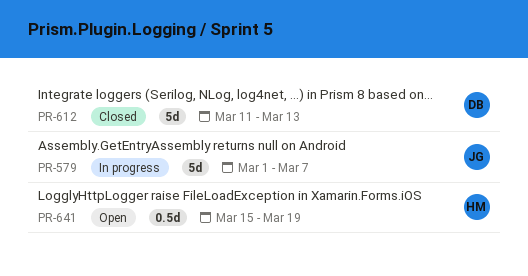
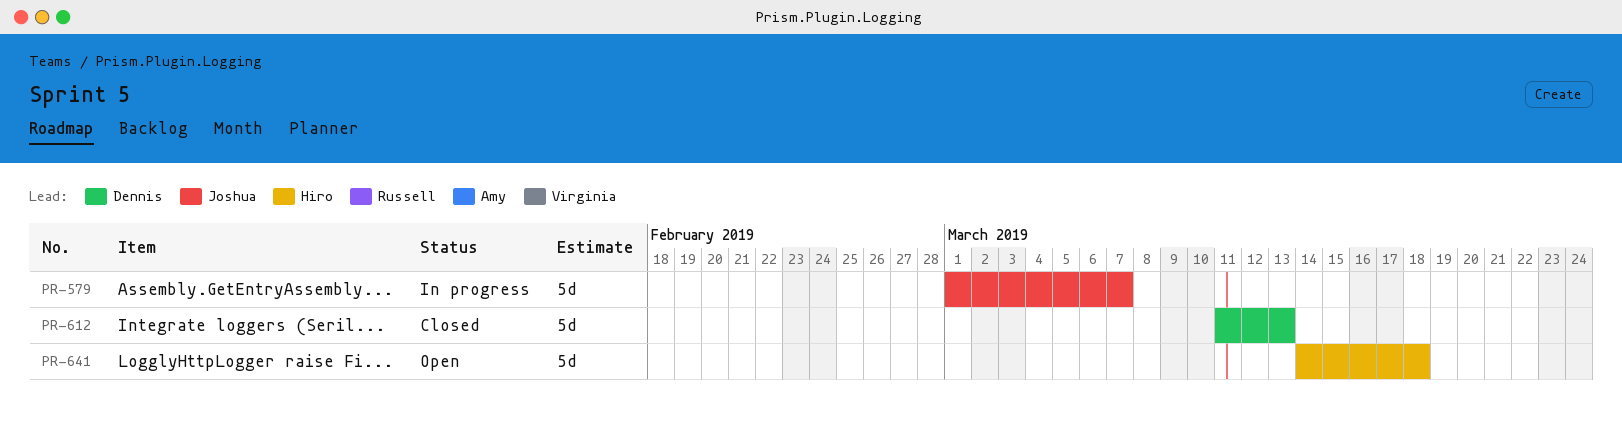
PR-641, estimate: 0.5d -> 5d
PR-641, start: Mar 15 -> Mar 14
PR-641, due: Mar 19 -> Mar 18

